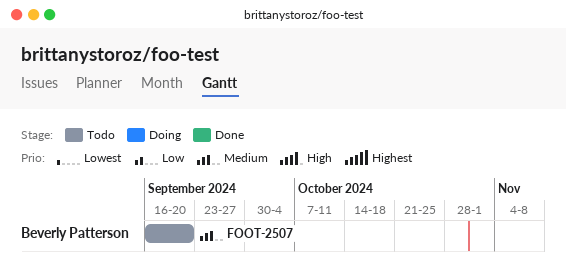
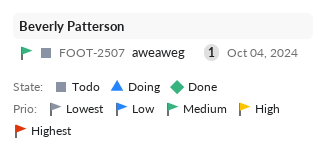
FOOT-2507, due: Sep 20 -> Oct 4

